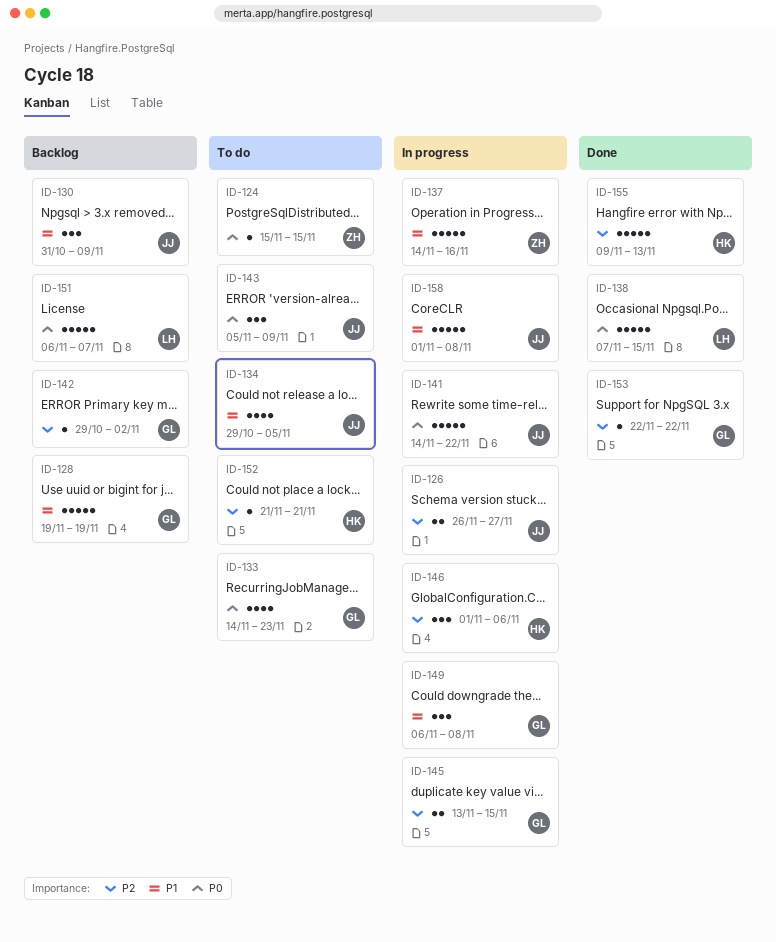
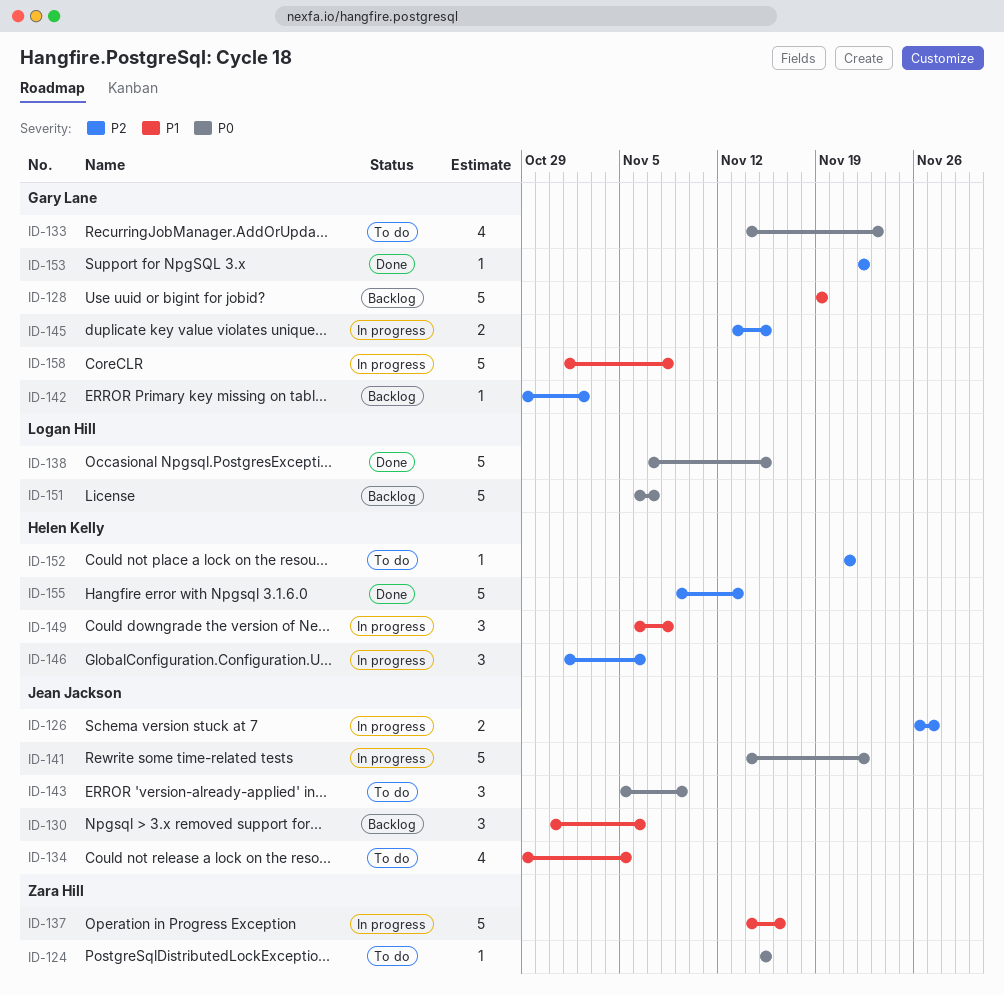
ID-130, due: Nov 9 -> Nov 6
ID-149, owner: Gary Lane -> Helen Kelly
ID-158, owner: Jean Jackson -> Gary Lane

